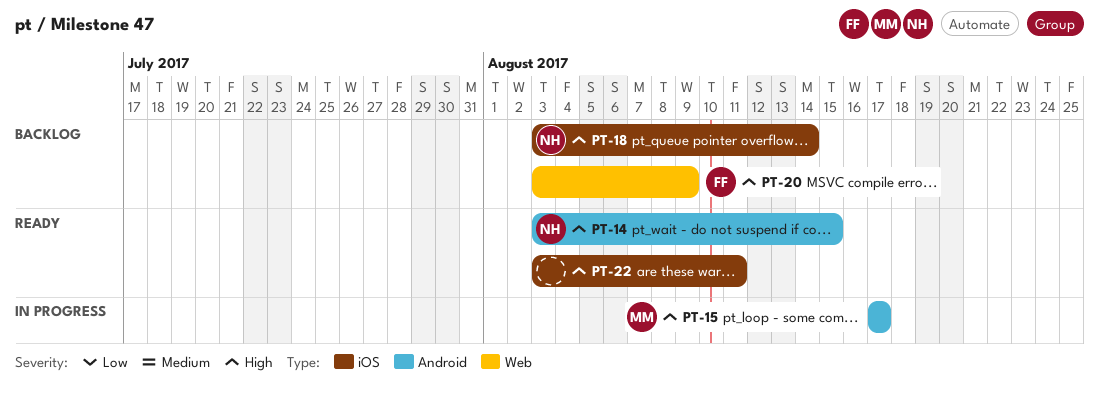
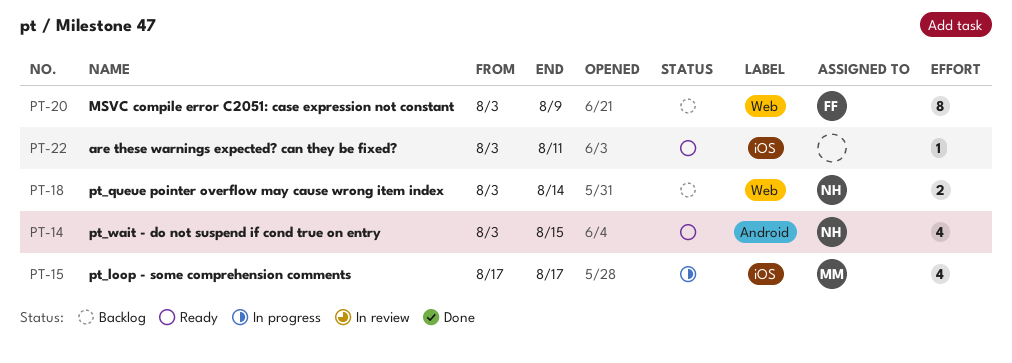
PT-15, label: Android -> iOS
PT-18, label: iOS -> Web

